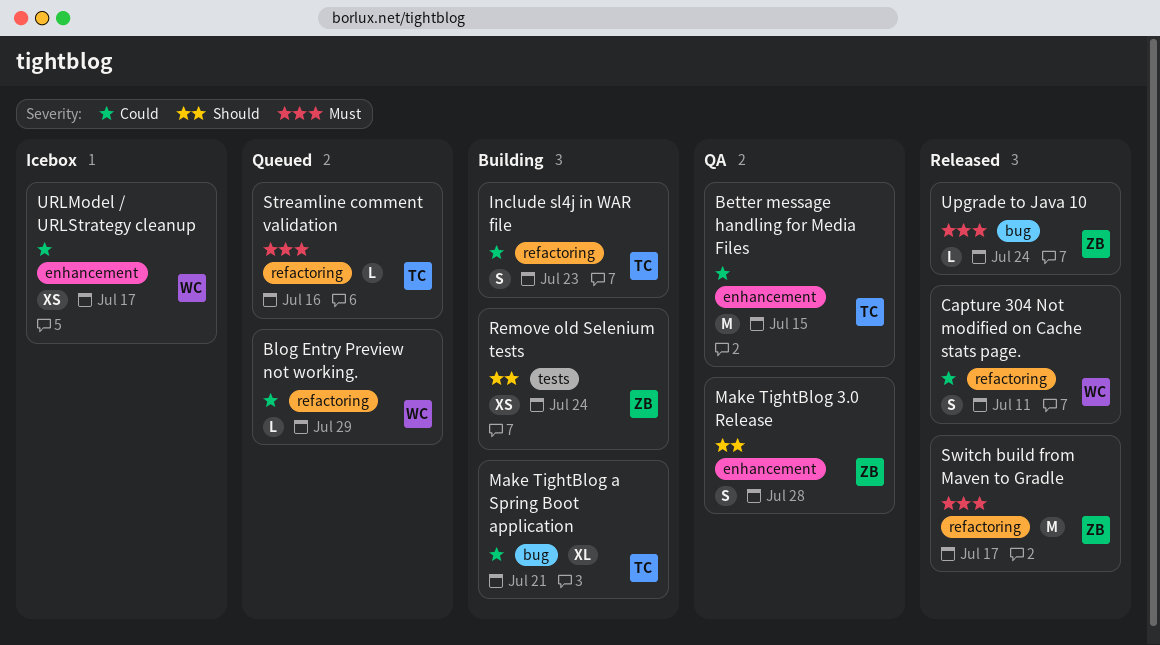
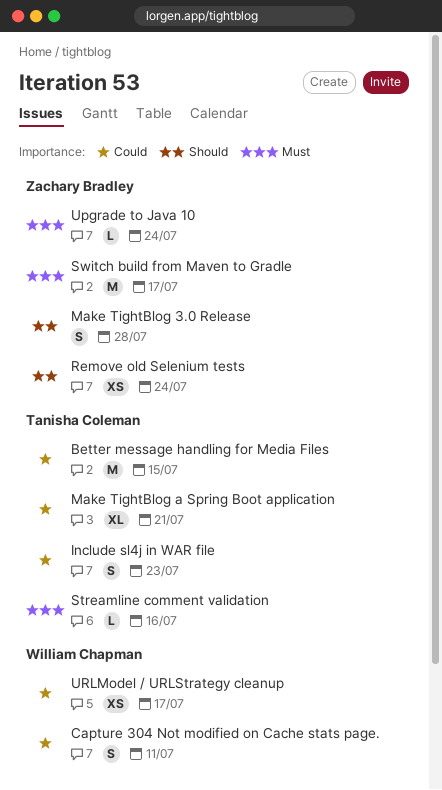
Blog Entry Preview not working.: present -> none

